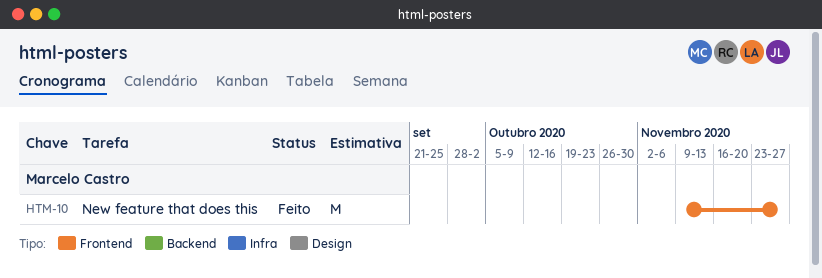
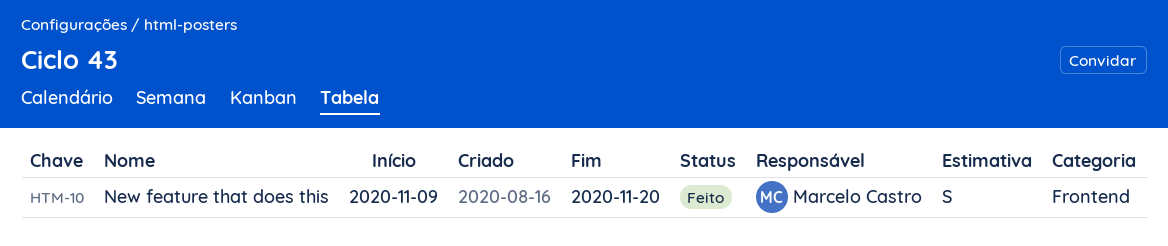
HTM-10, estimate: M -> S
HTM-10, due: Nov 27 -> Nov 20

